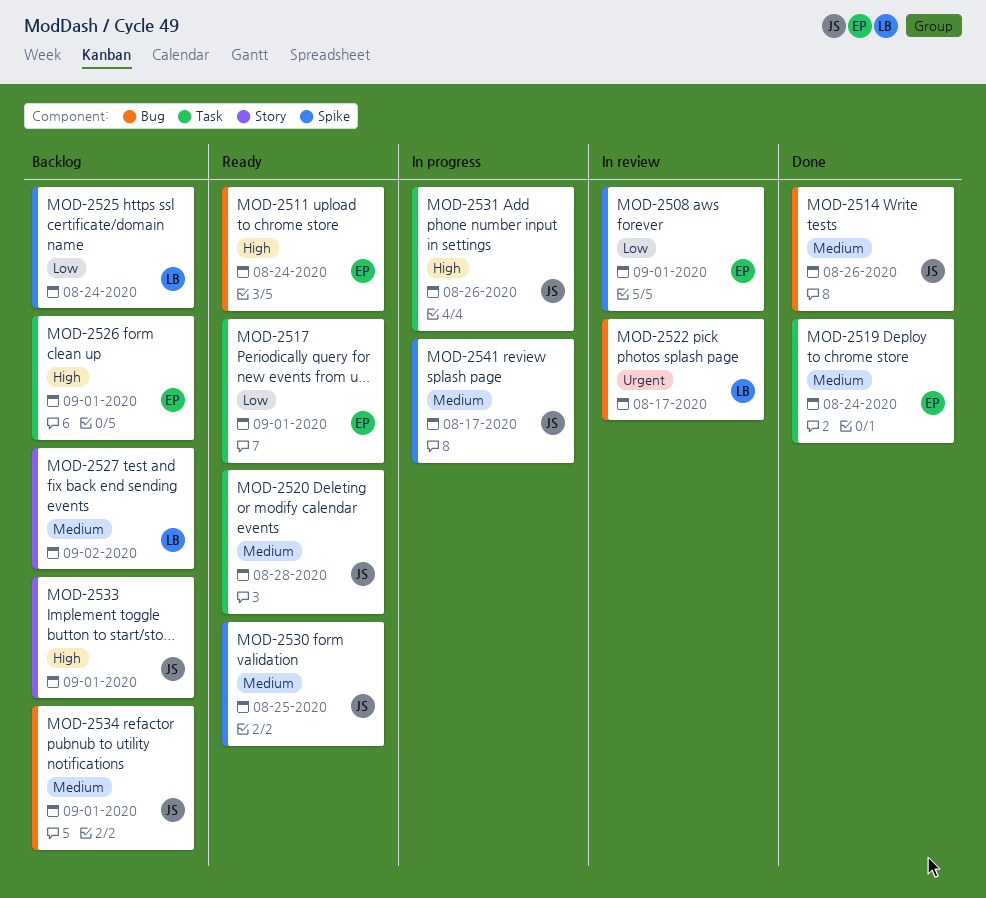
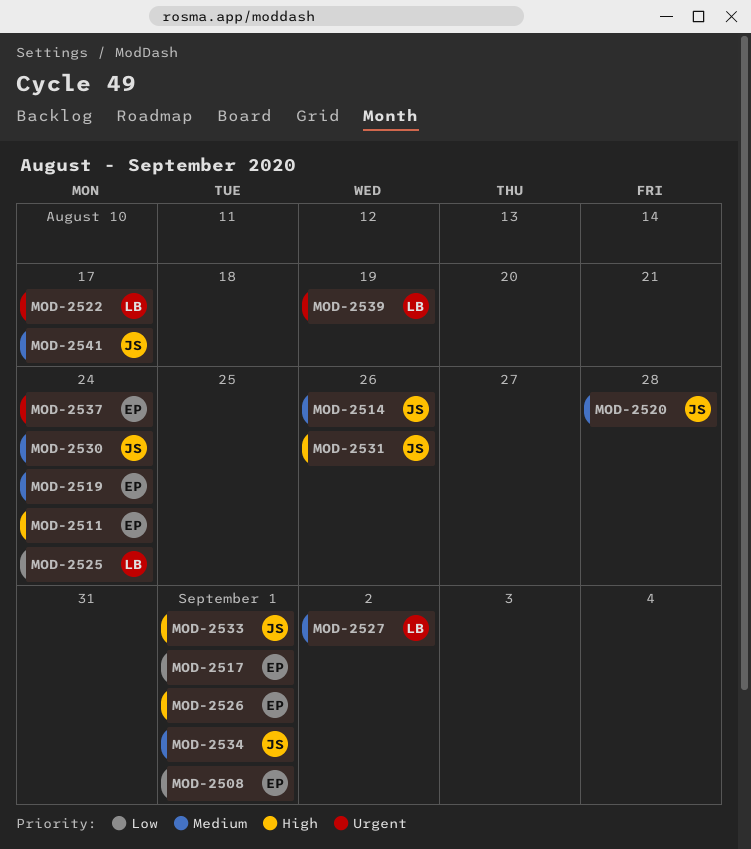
MOD-2530, due: Aug 25 -> Aug 24
MOD-2537: none -> present
MOD-2539: none -> present

